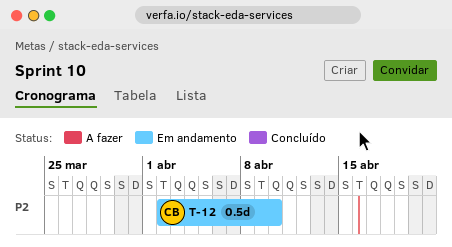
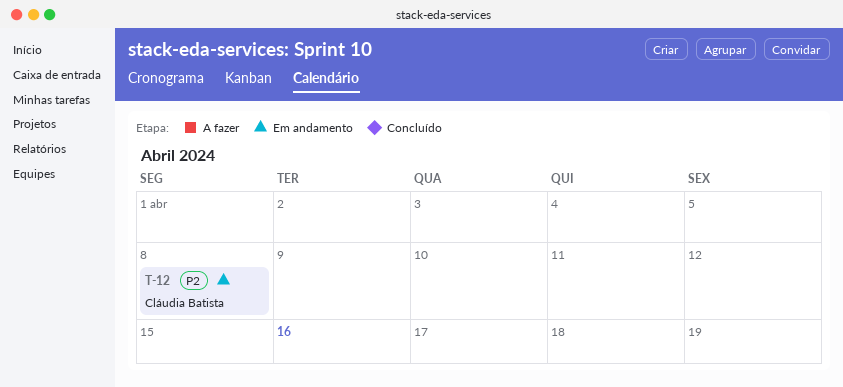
T-12, due: Apr 10 -> Apr 8

